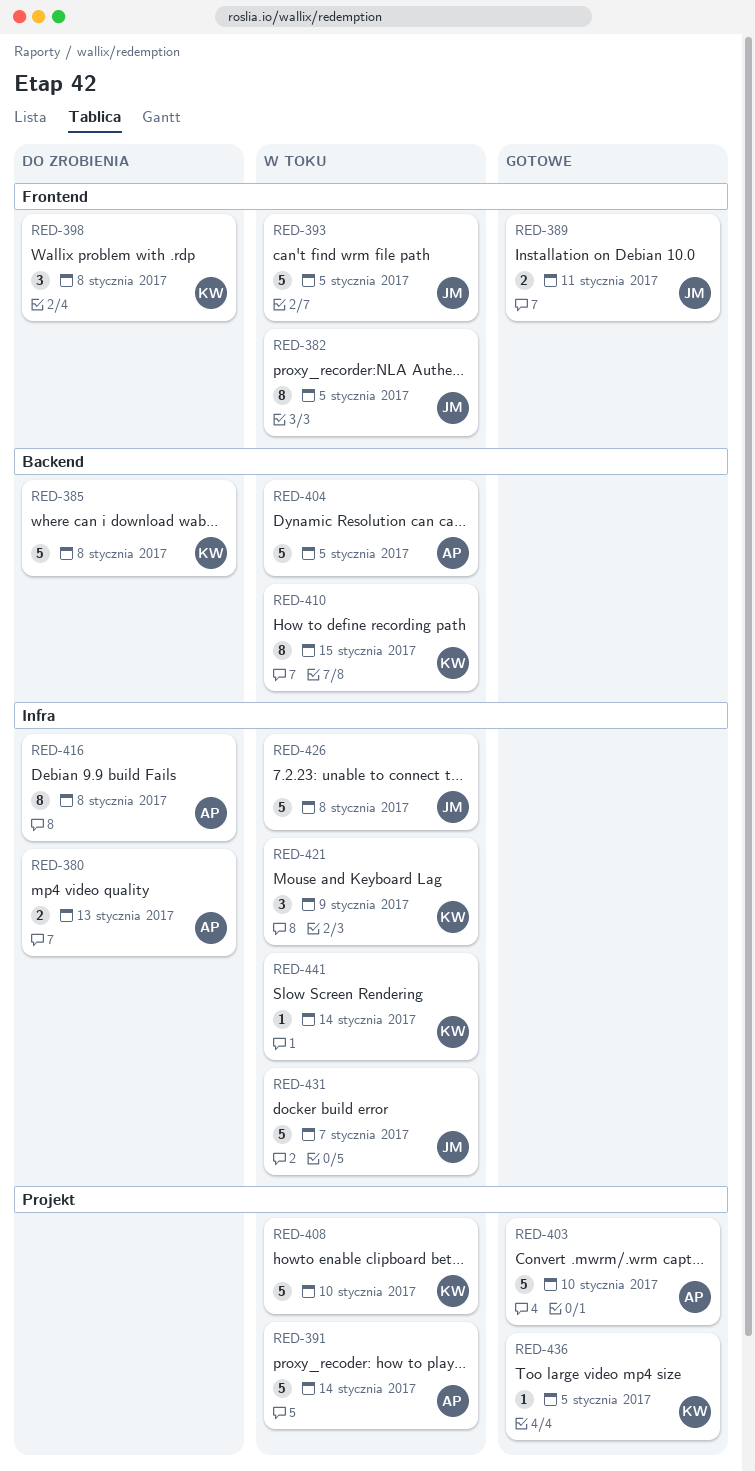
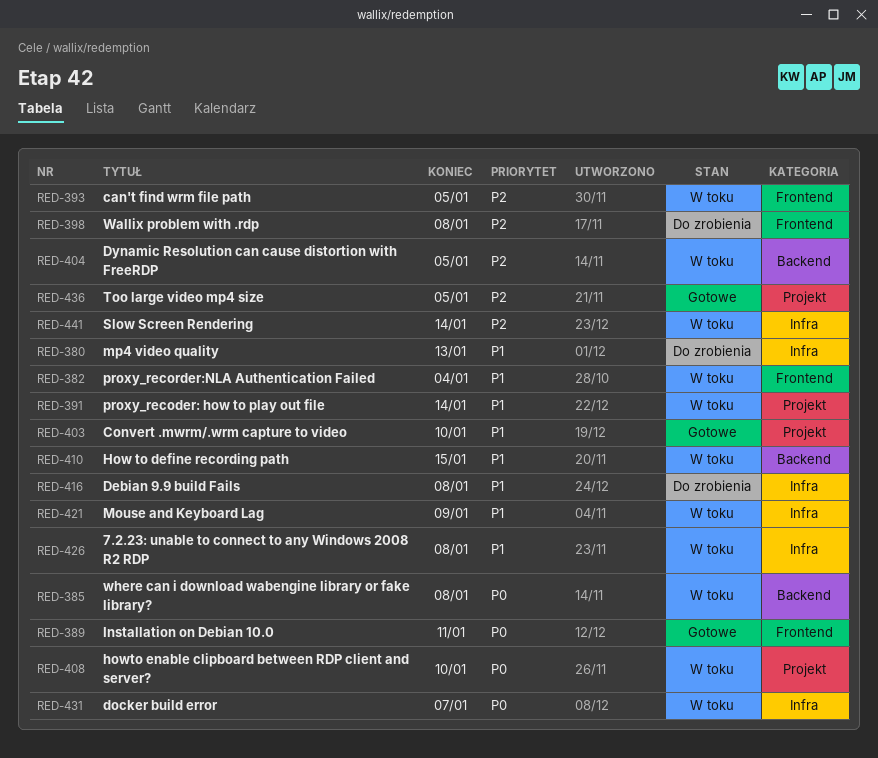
RED-382, due: Jan 5 -> Jan 4
RED-385, status: Do zrobienia -> W toku

